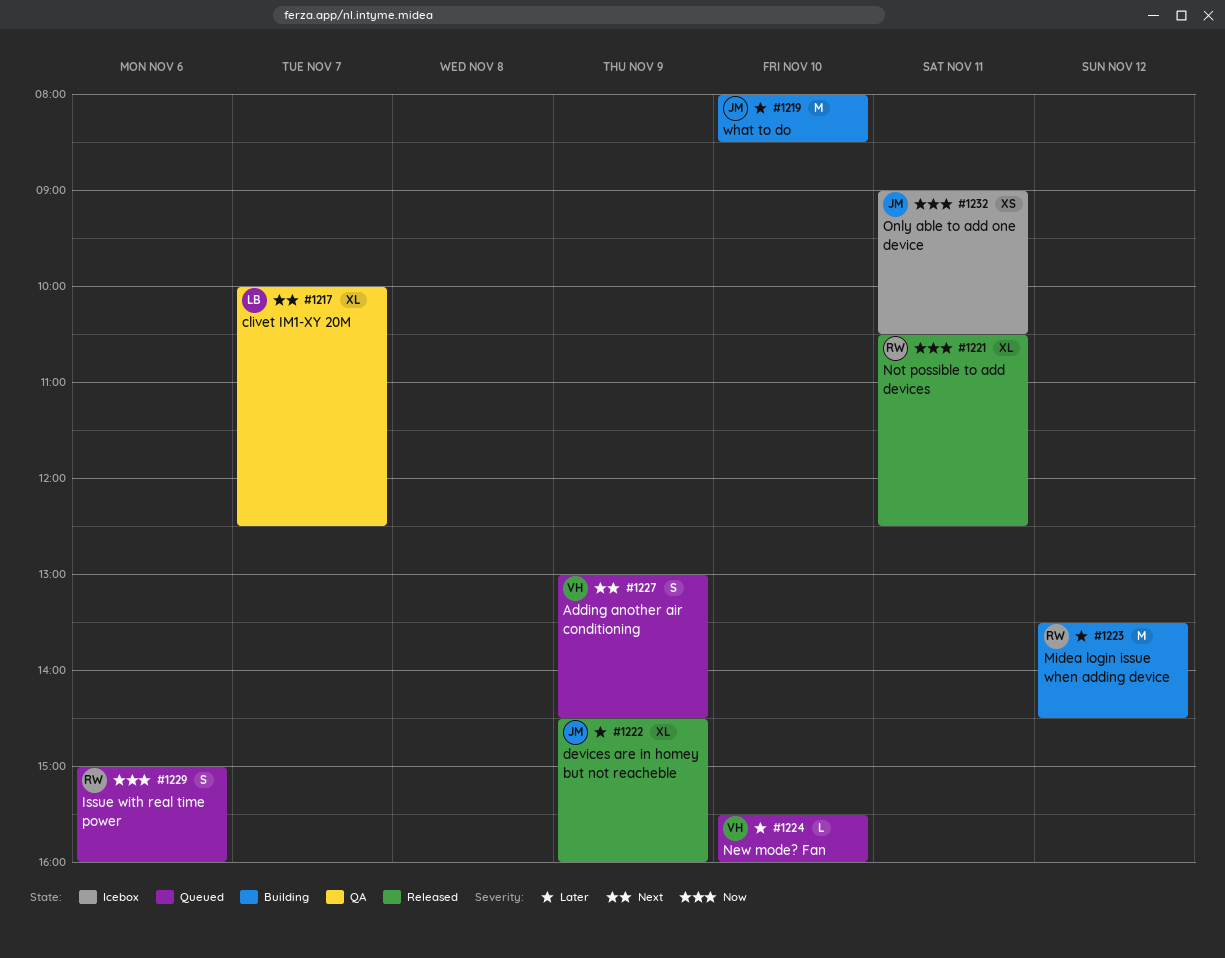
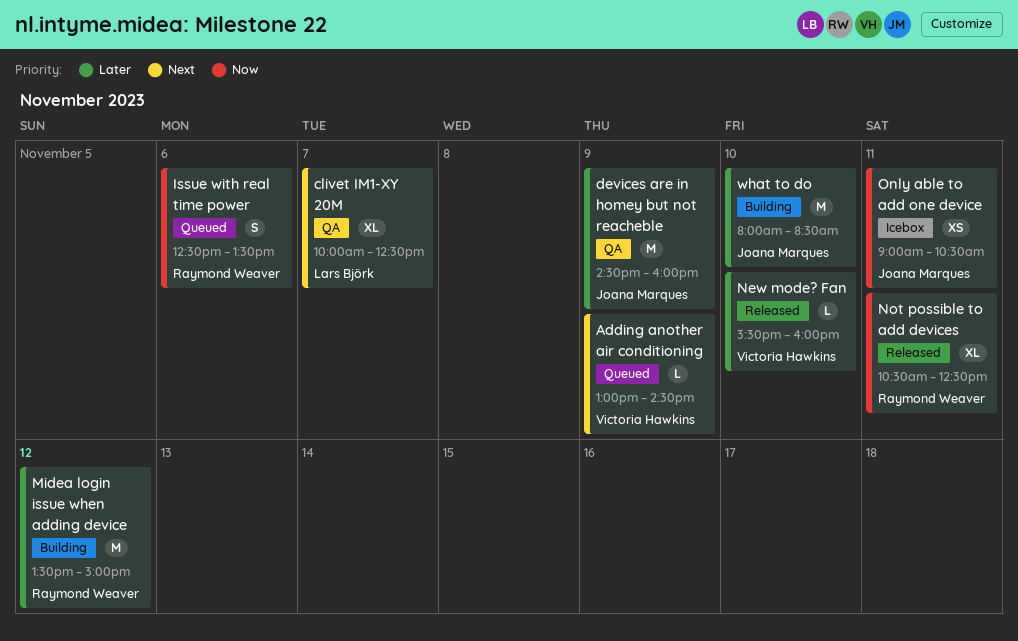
Adding another air conditioning, estimate: S -> L
devices are in homey but not reacheble, status: Released -> QA
devices are in homey but not reacheble, estimate: XL -> M
Issue with real time power, begins: 15:00 -> 12:30
Issue with real time power, ends: 16:00 -> 13:30
Midea login issue when adding device, ends: 14:30 -> 15:00
New mode? Fan, status: Queued -> Released

